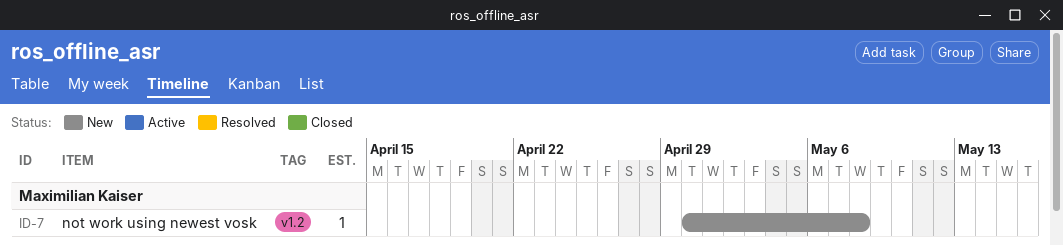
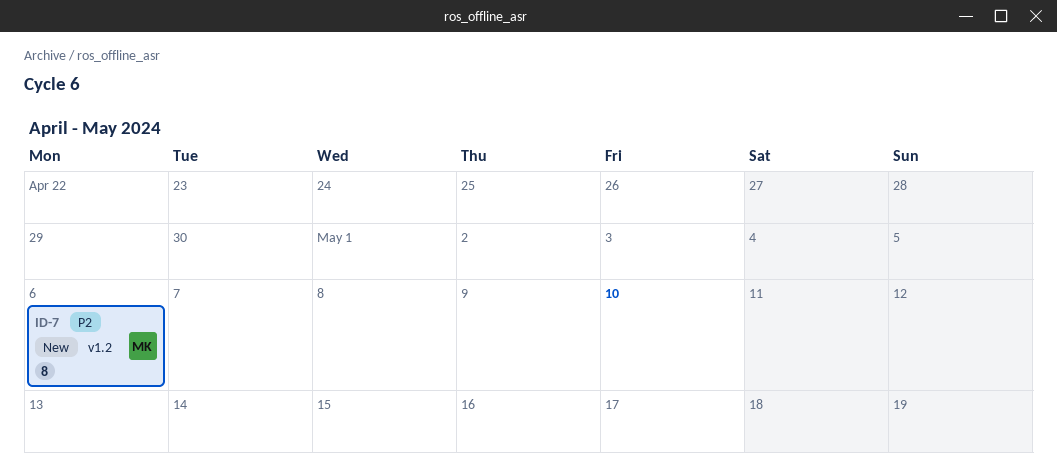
ID-7, estimate: 1 -> 8
ID-7, due: May 8 -> May 6

